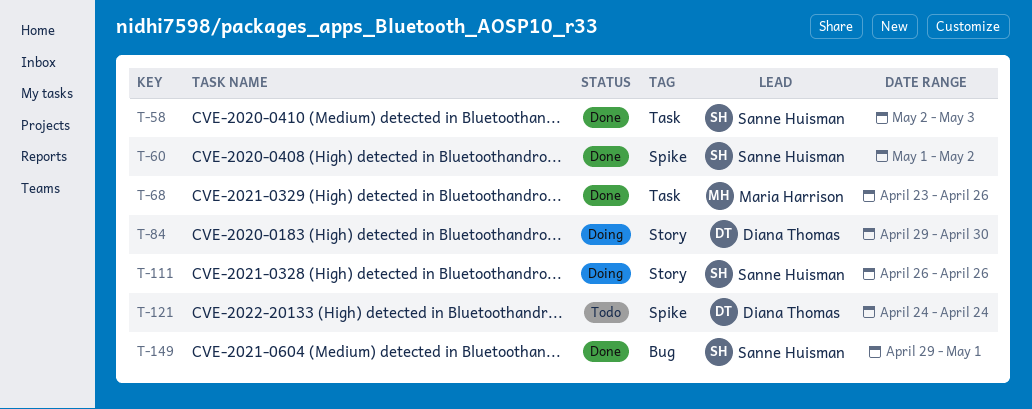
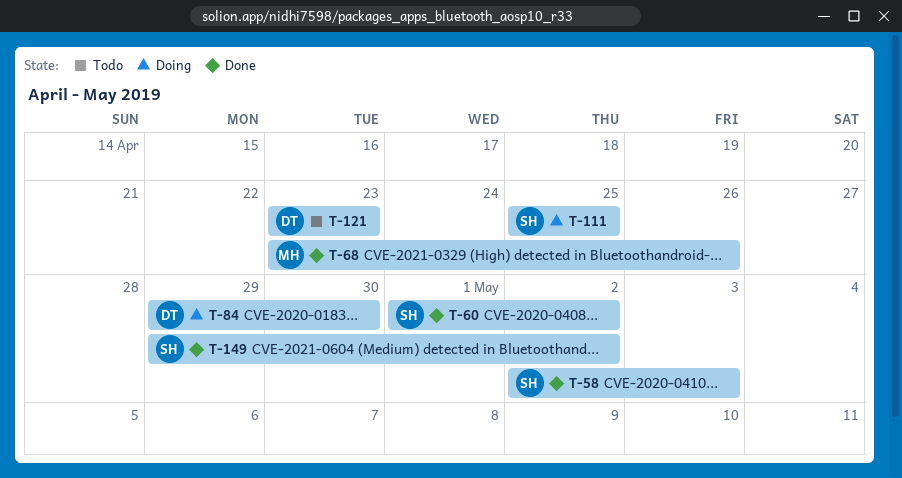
T-111, start: Apr 26 -> Apr 25
T-111, due: Apr 26 -> Apr 25
T-121, start: Apr 24 -> Apr 23
T-121, due: Apr 24 -> Apr 23
T-149, due: May 1 -> May 2

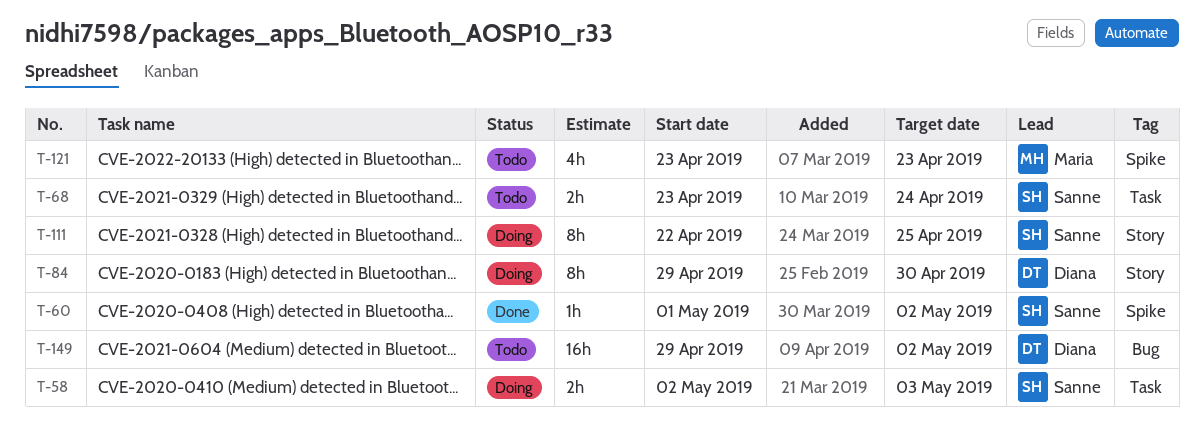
T-58, status: Done -> Doing
T-68, status: Done -> Todo
T-68, owner: Maria -> Sanne
T-68, due: Apr 26 -> Apr 24
T-111, start: Apr 25 -> Apr 22
T-121, owner: Diana -> Maria
T-149, status: Done -> Todo
T-149, owner: Sanne -> Diana

